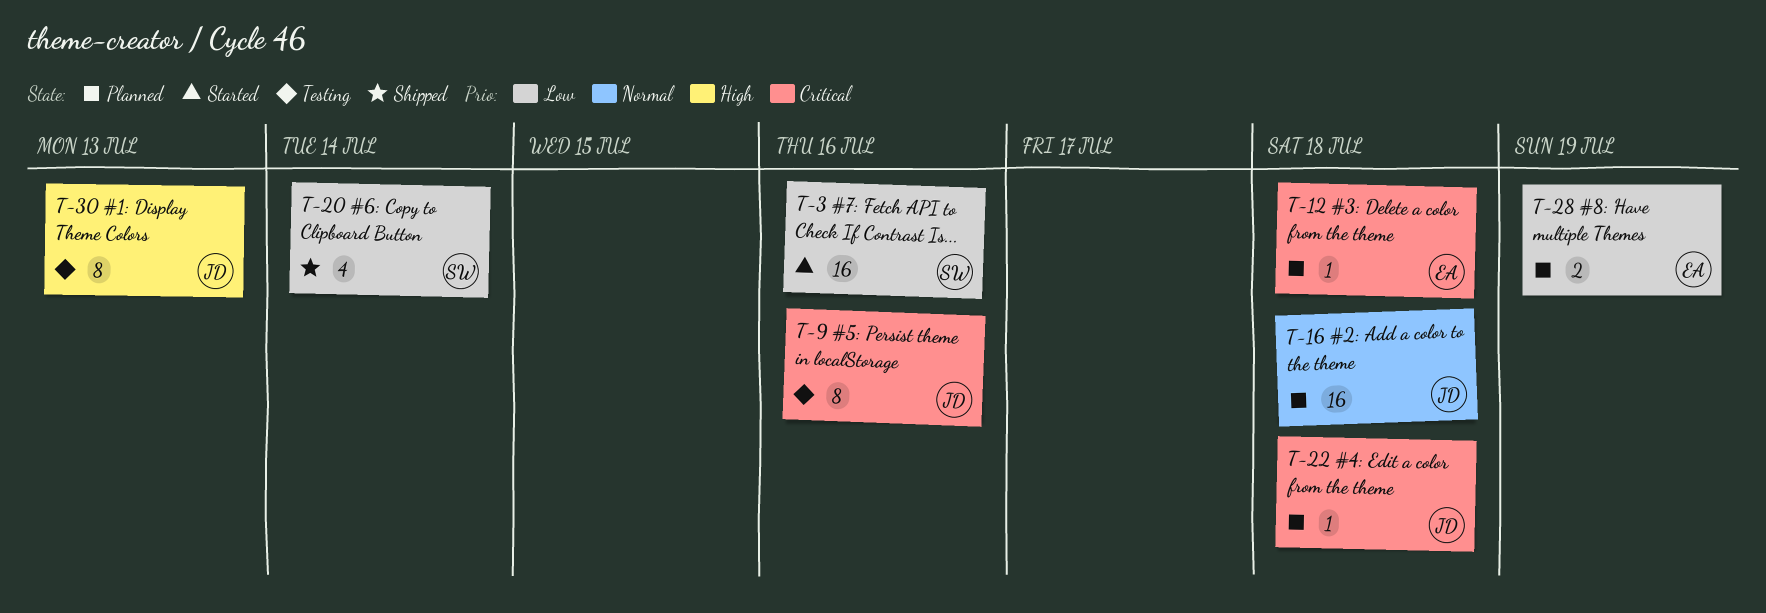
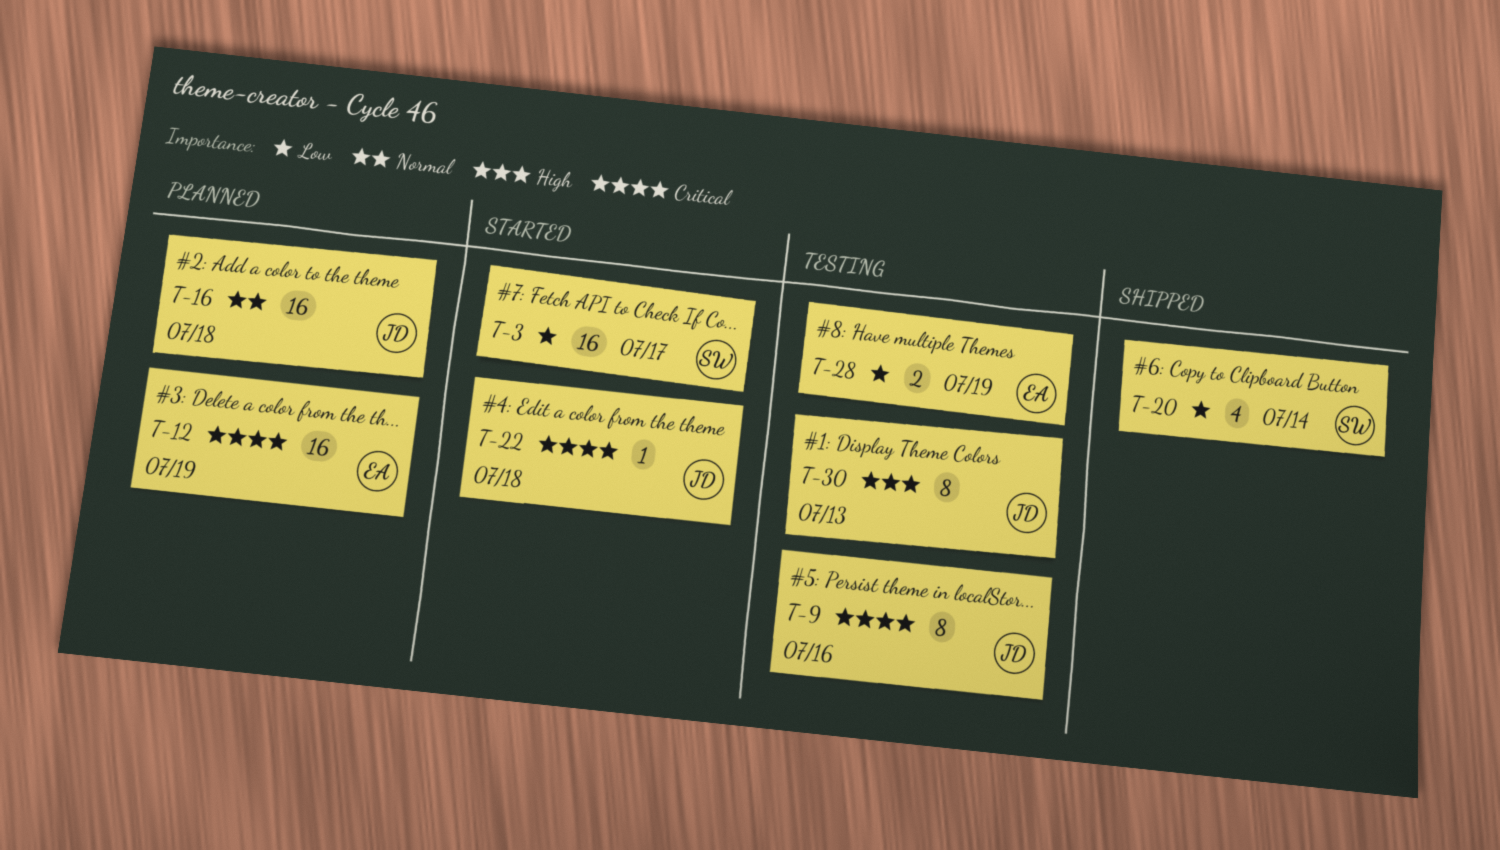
T-3, due: Jul 16 -> Jul 17
T-12, estimate: 1 -> 16
T-12, due: Jul 18 -> Jul 19
T-22, status: Planned -> Started
T-28, status: Planned -> Testing

